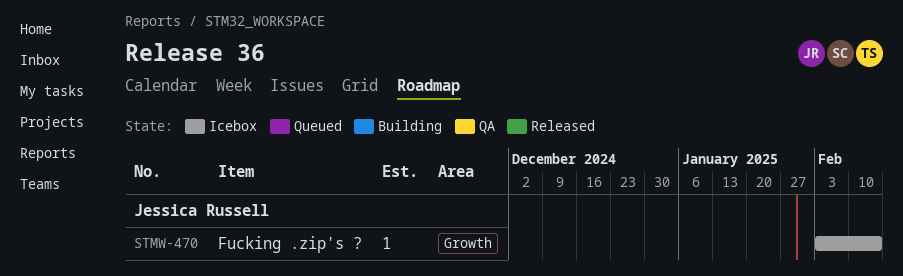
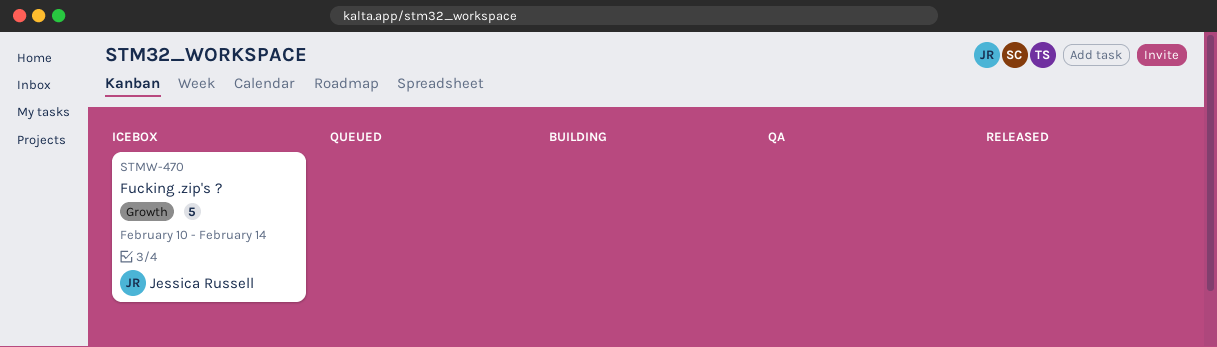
STMW-470, estimate: 1 -> 5
STMW-470, start: Feb 3 -> Feb 10

